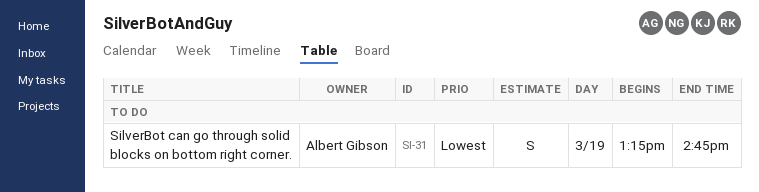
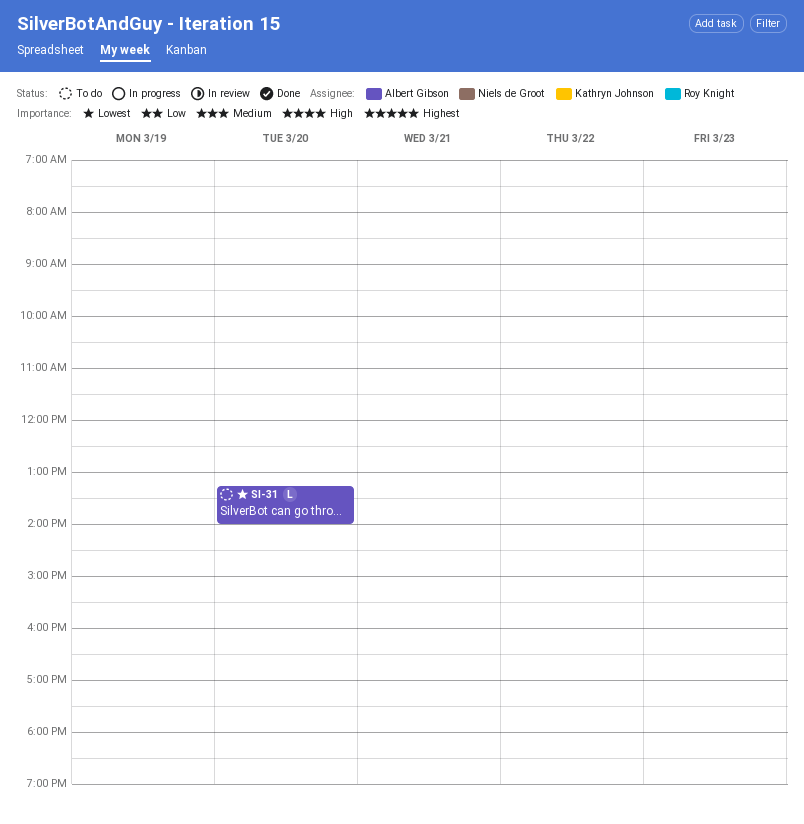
SI-31, estimate: S -> L
SI-31, day: Mar 19 -> Mar 20
SI-31, ends: 14:45 -> 14:00

